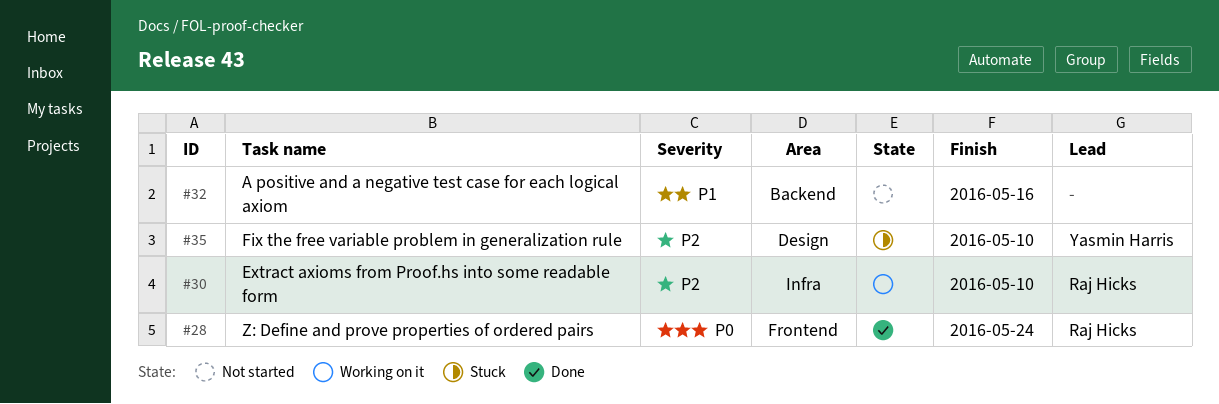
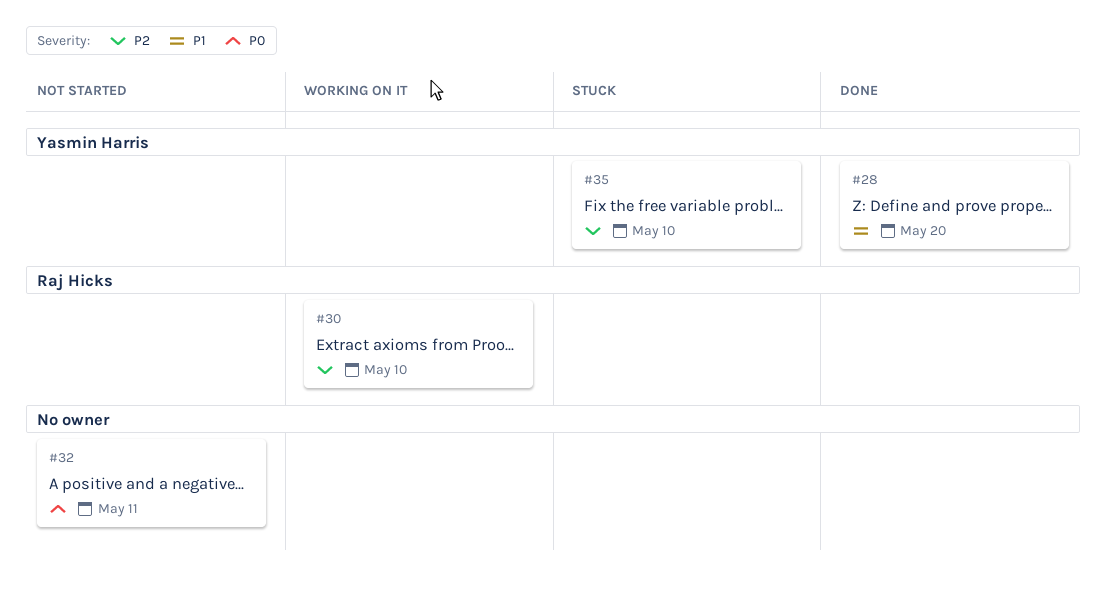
#28, owner: Raj Hicks -> Yasmin Harris
#28, priority: P0 -> P1
#28, due: May 24 -> May 20
#32, priority: P1 -> P0
#32, due: May 16 -> May 11

